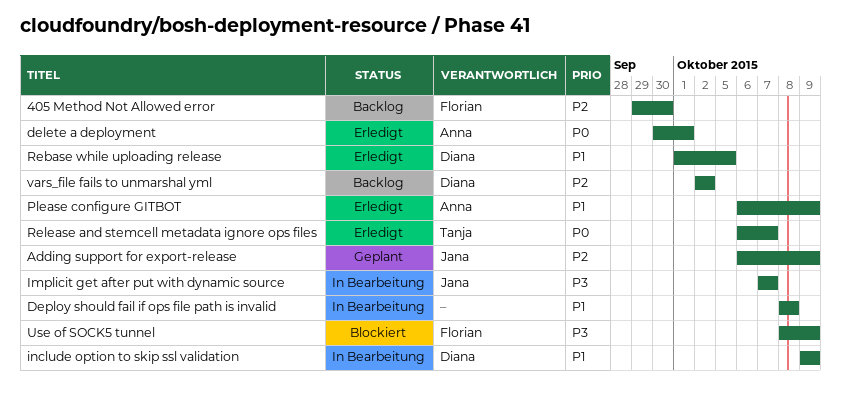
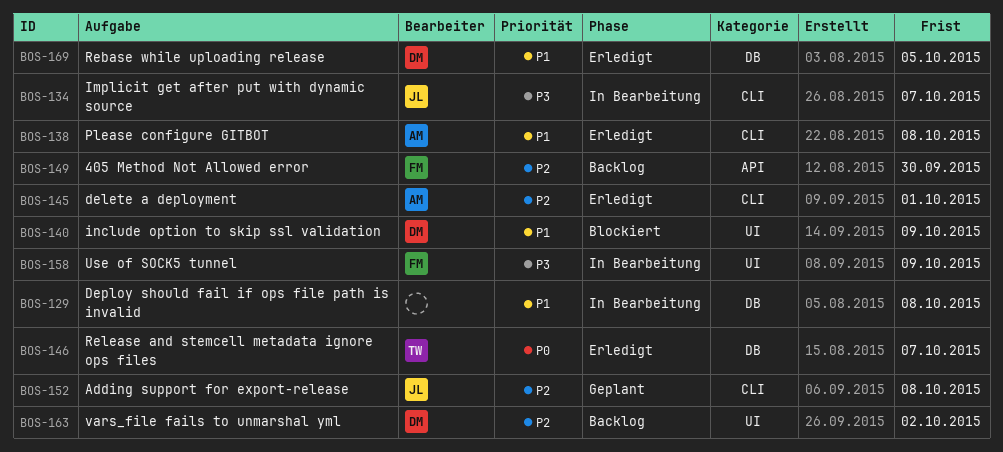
Adding support for export-release, due: Oct 9 -> Oct 8
delete a deployment, priority: P0 -> P2
include option to skip ssl validation, status: In Bearbeitung -> Blockiert
Please configure GITBOT, due: Oct 9 -> Oct 8
Use of SOCK5 tunnel, status: Blockiert -> In Bearbeitung

